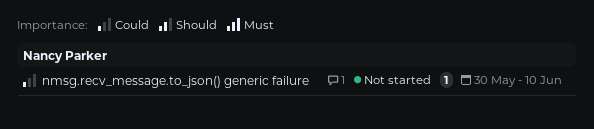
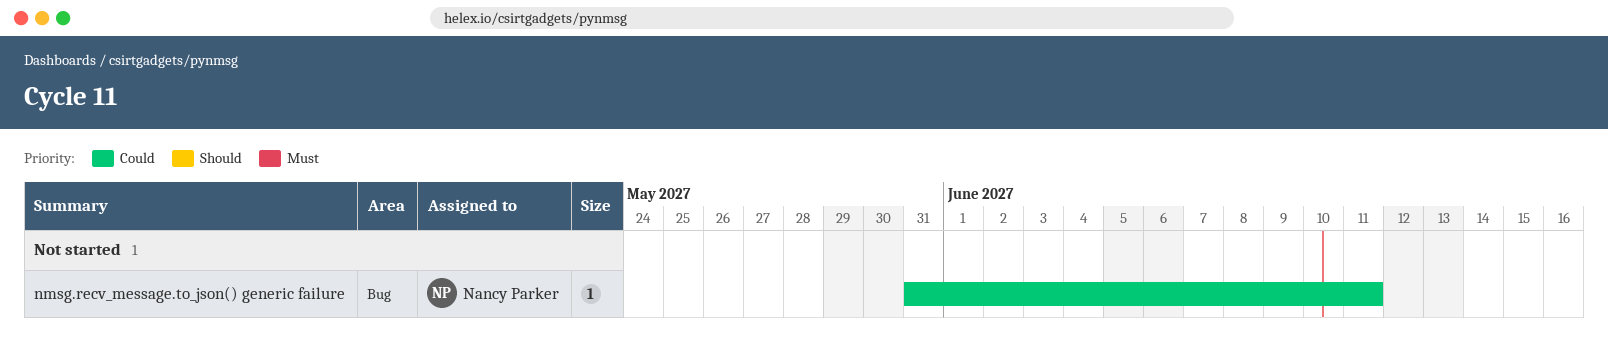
nmsg.recv_message.to_json() generic failure, start: May 30 -> May 31
nmsg.recv_message.to_json() generic failure, due: Jun 10 -> Jun 11

